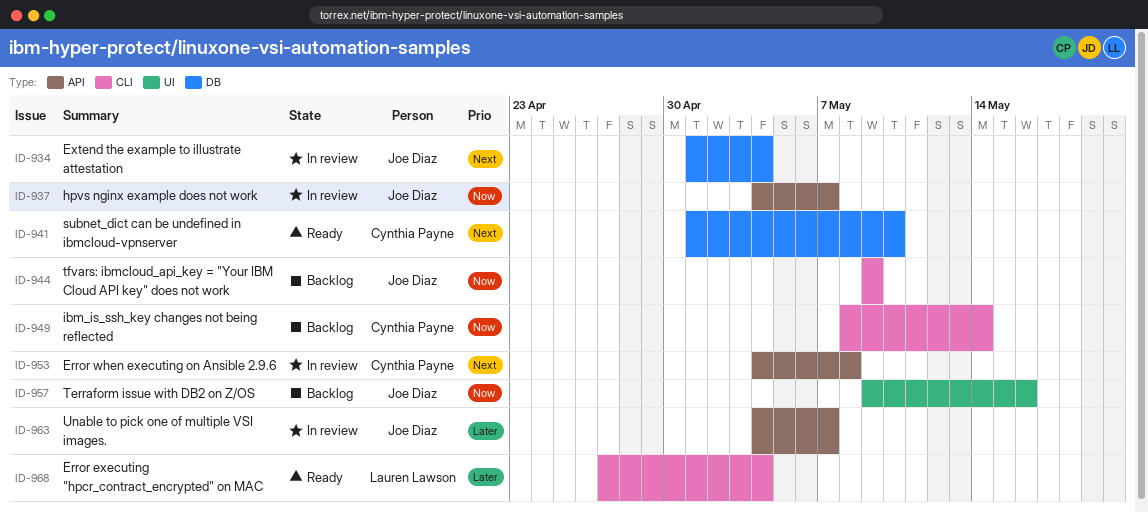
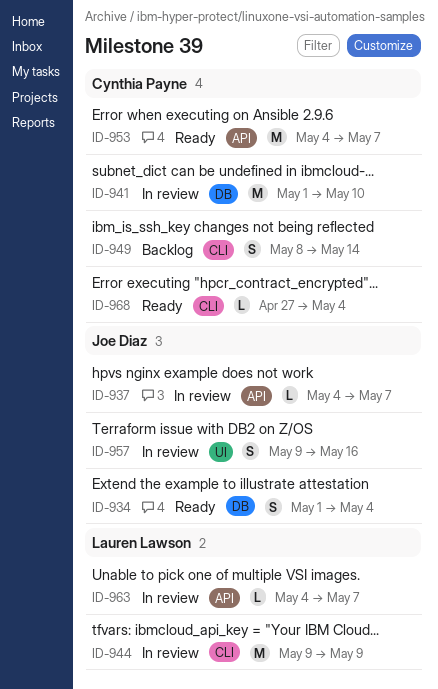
ID-934, status: In review -> Ready
ID-941, status: Ready -> In review
ID-944, status: Backlog -> In review
ID-944, owner: Joe Diaz -> Lauren Lawson
ID-953, status: In review -> Ready
ID-953, due: May 8 -> May 7
ID-957, status: Backlog -> In review
ID-963, owner: Joe Diaz -> Lauren Lawson
ID-968, owner: Lauren Lawson -> Cynthia Payne

